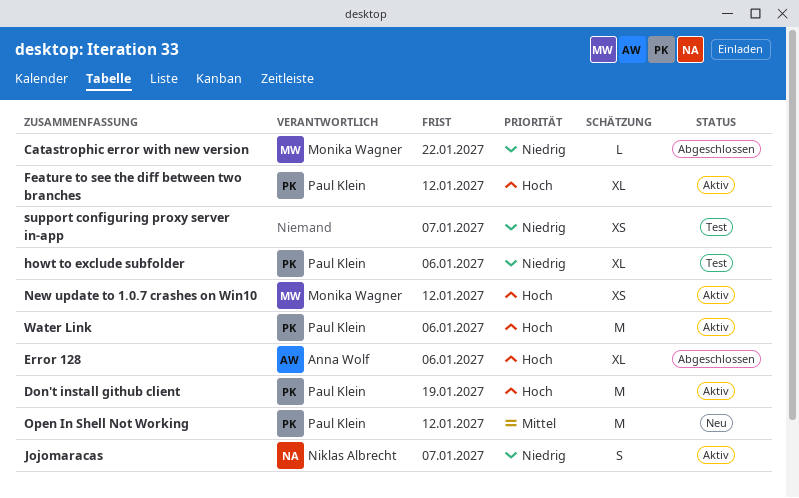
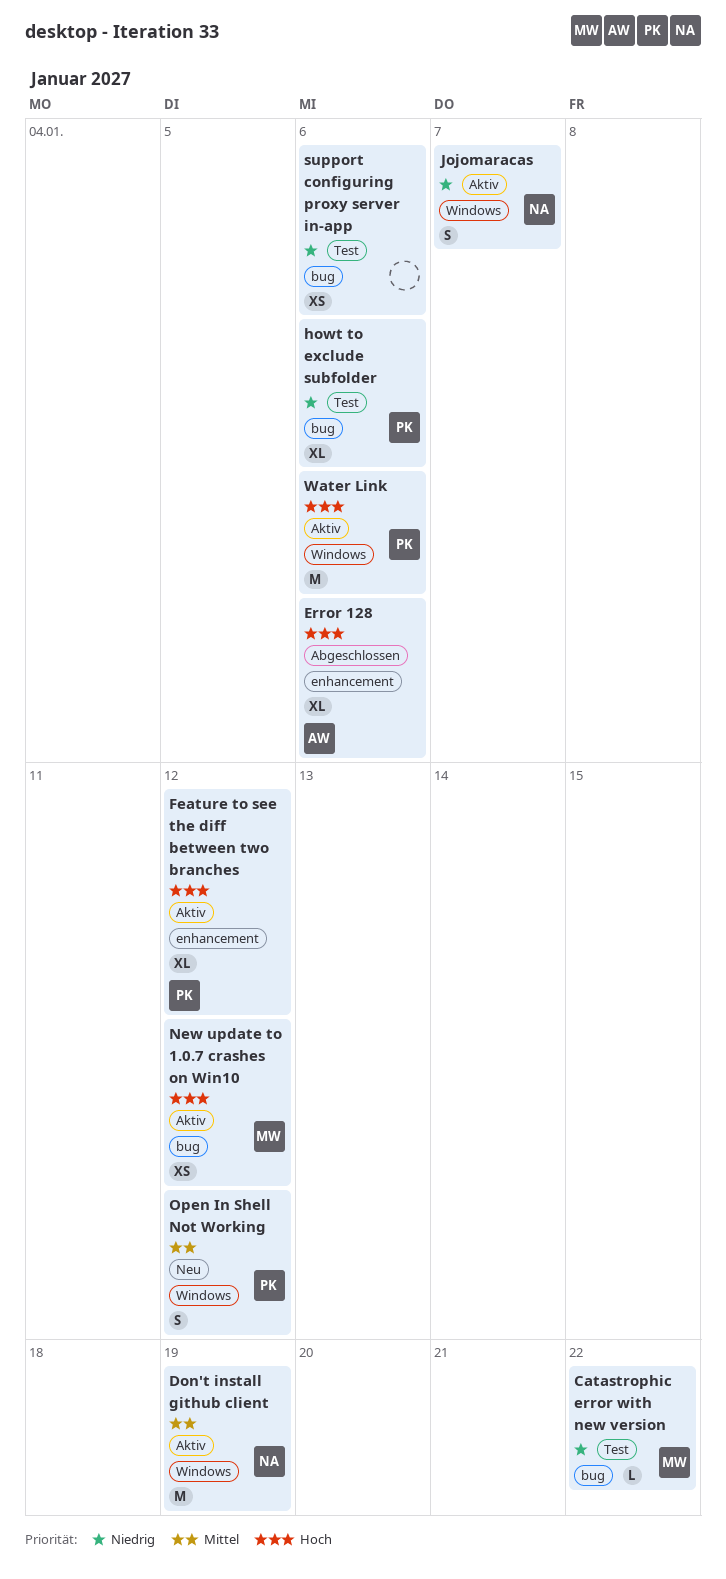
Catastrophic error with new version, status: Abgeschlossen -> Test
Don't install github client, owner: Paul Klein -> Niklas Albrecht
Don't install github client, priority: Hoch -> Mittel
Open In Shell Not Working, estimate: M -> S
support configuring proxy server in-app, due: Jan 7 -> Jan 6

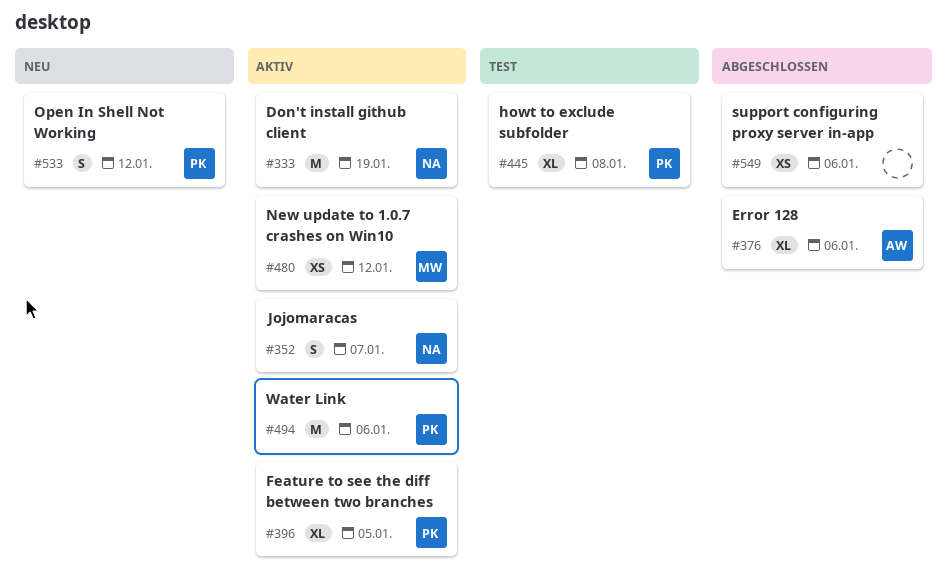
Catastrophic error with new version: present -> none
Feature to see the diff between two branches, due: Jan 12 -> Jan 5
howt to exclude subfolder, due: Jan 6 -> Jan 8
support configuring proxy server in-app, status: Test -> Abgeschlossen

